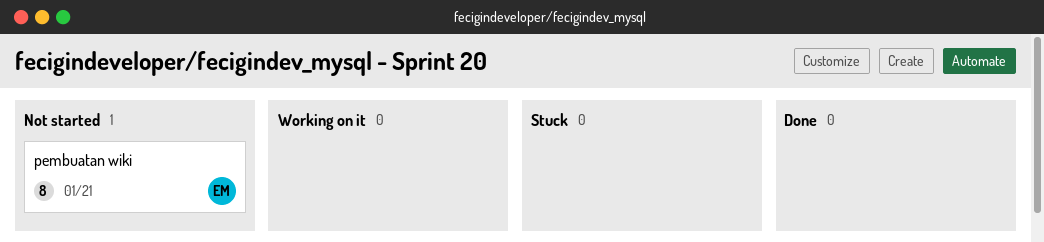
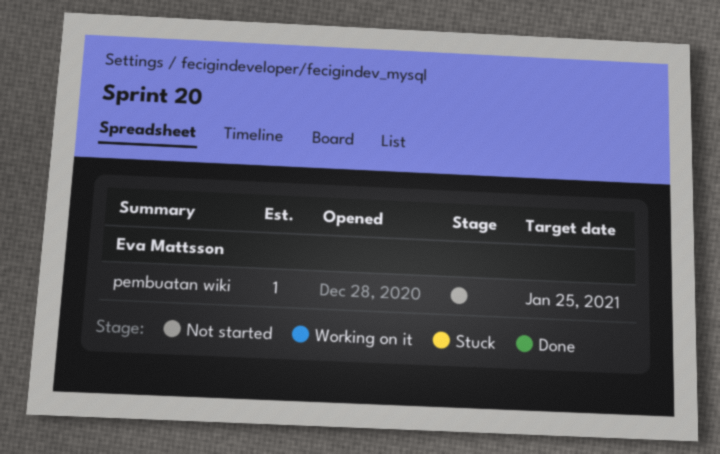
pembuatan wiki, estimate: 8 -> 1
pembuatan wiki, due: Jan 21 -> Jan 25

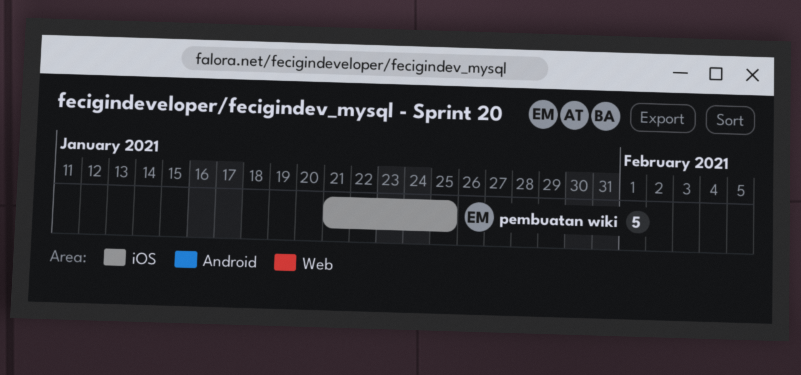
pembuatan wiki, estimate: 1 -> 5

